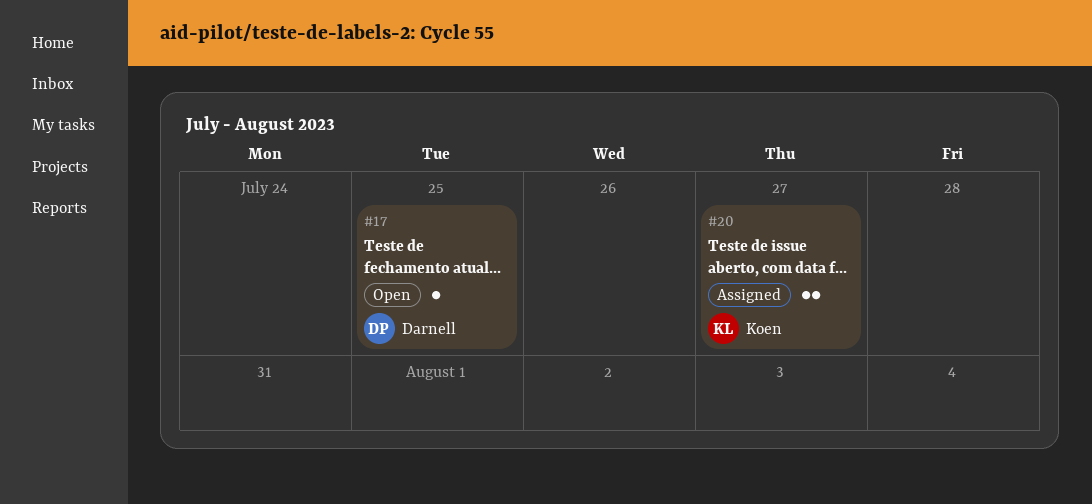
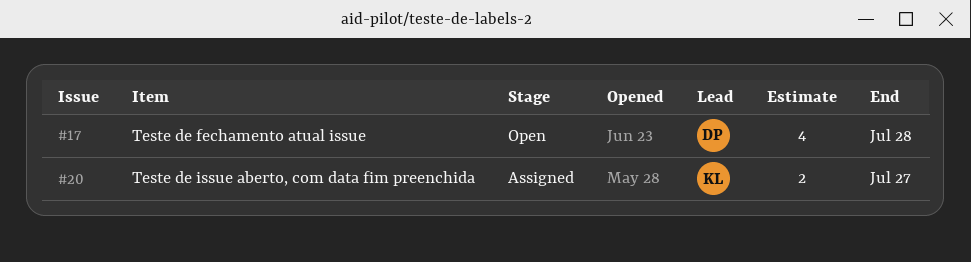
#17, estimate: 1 -> 4
#17, due: Jul 25 -> Jul 28

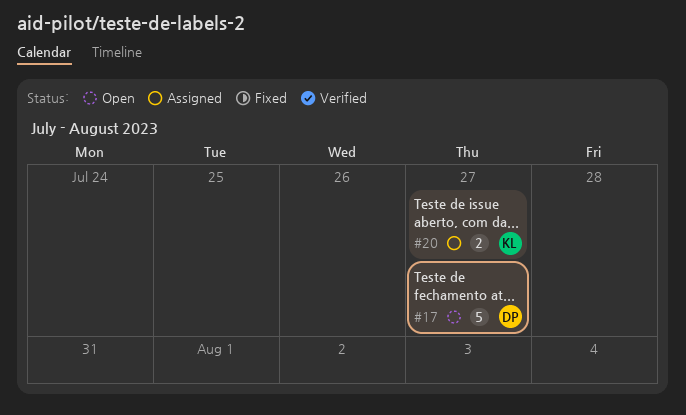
#17, estimate: 4 -> 5
#17, due: Jul 28 -> Jul 27

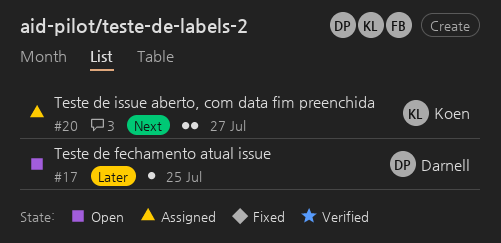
#17, estimate: 5 -> 1
#17, due: Jul 27 -> Jul 25

